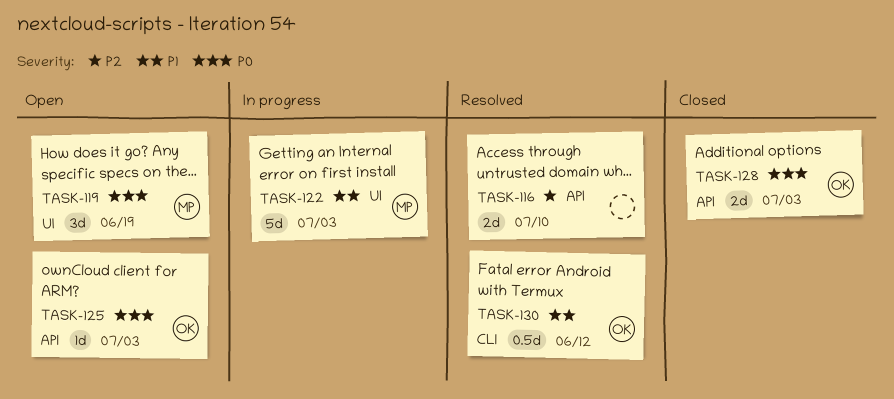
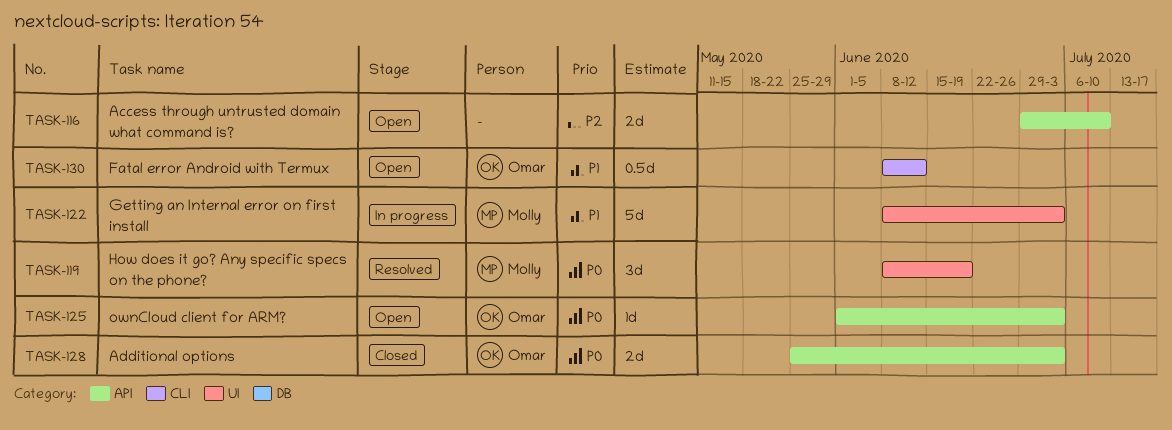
TASK-116, status: Resolved -> Open
TASK-119, status: Open -> Resolved
TASK-130, status: Resolved -> Open

